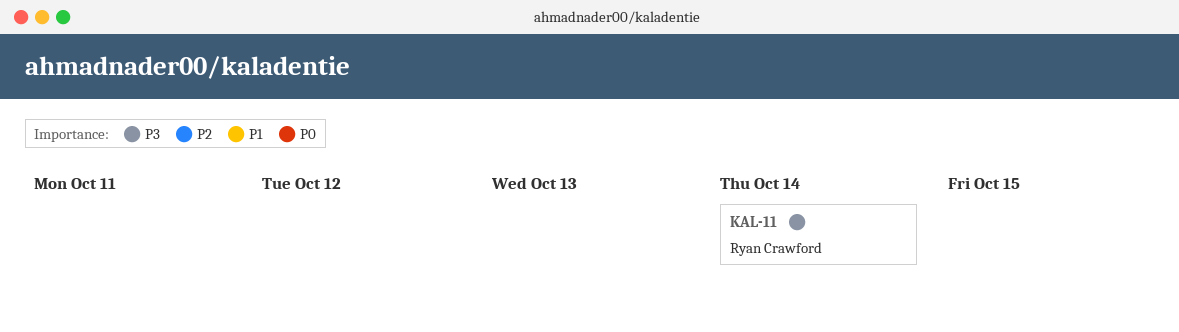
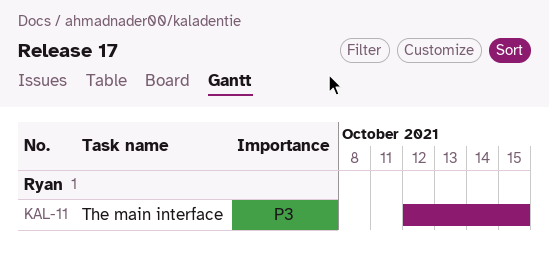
KAL-11, due: Oct 14 -> Oct 15

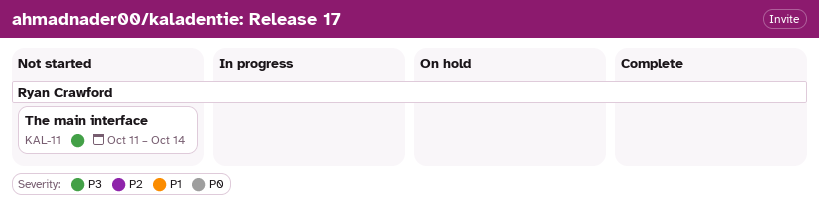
KAL-11, start: Oct 12 -> Oct 11
KAL-11, due: Oct 15 -> Oct 14

